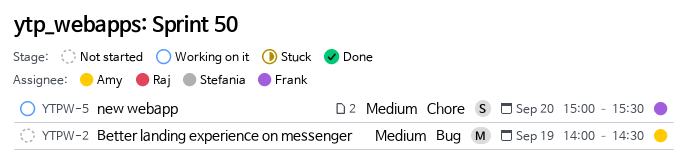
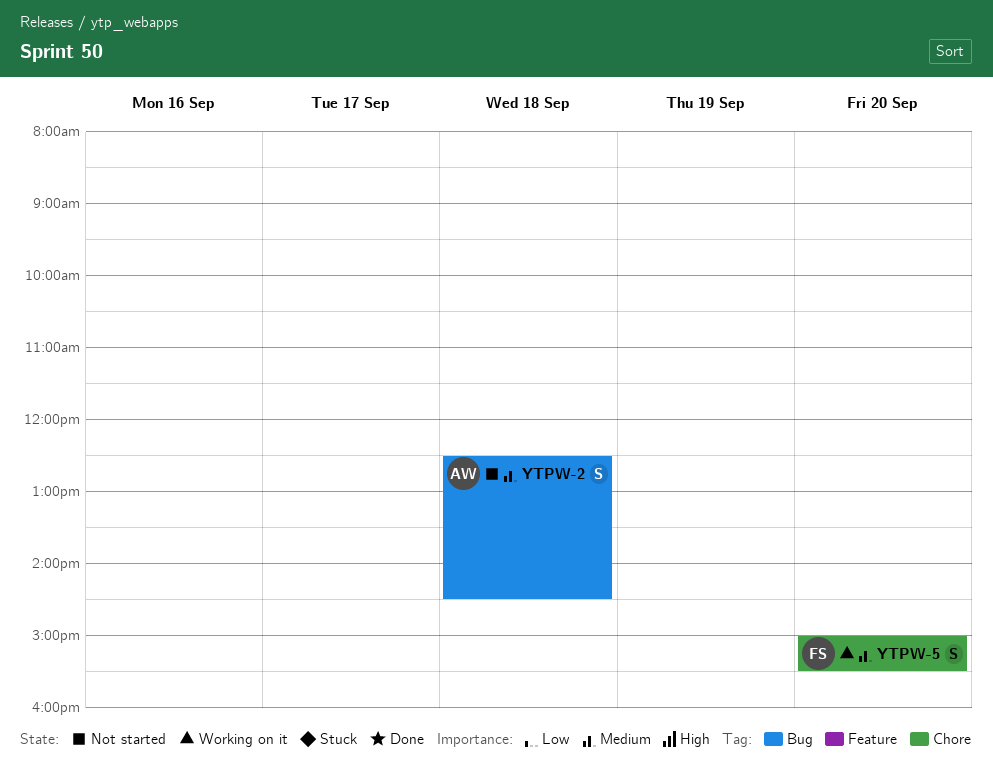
YTPW-2, estimate: M -> S
YTPW-2, day: Sep 19 -> Sep 18
YTPW-2, begins: 14:00 -> 12:30

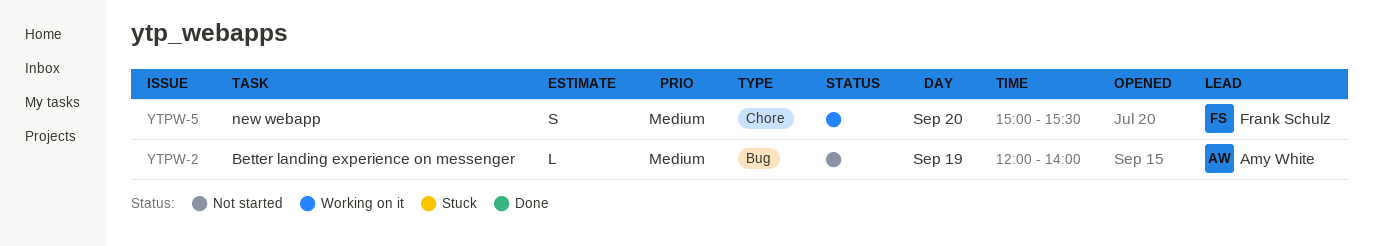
YTPW-2, estimate: S -> L
YTPW-2, day: Sep 18 -> Sep 19
YTPW-2, begins: 12:30 -> 12:00
YTPW-2, ends: 14:30 -> 14:00

